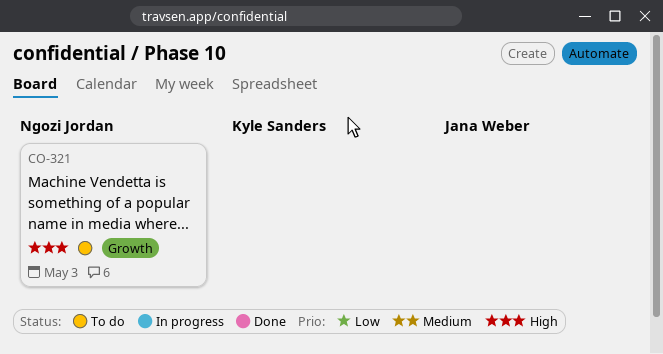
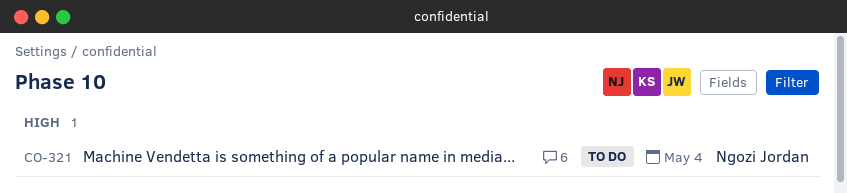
CO-321, due: May 3 -> May 4

